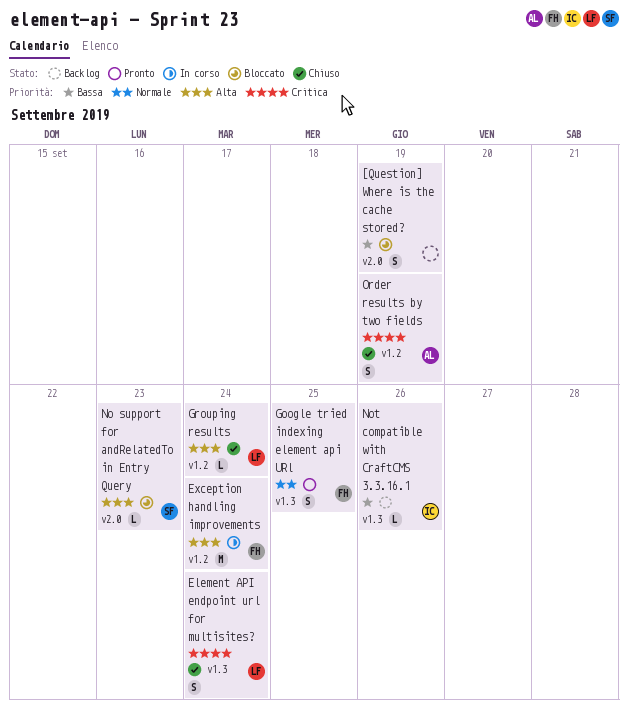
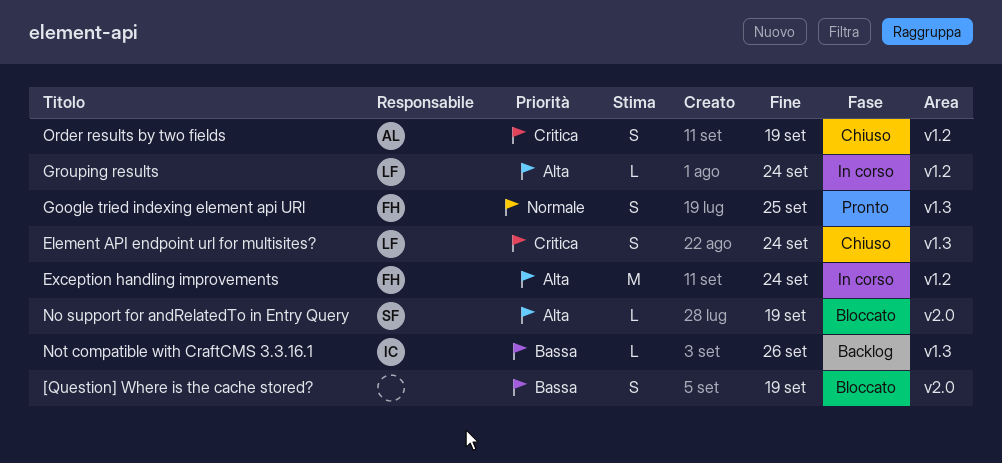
Grouping results, status: Chiuso -> In corso
No support for andRelatedTo in Entry Query, due: Sep 23 -> Sep 19

